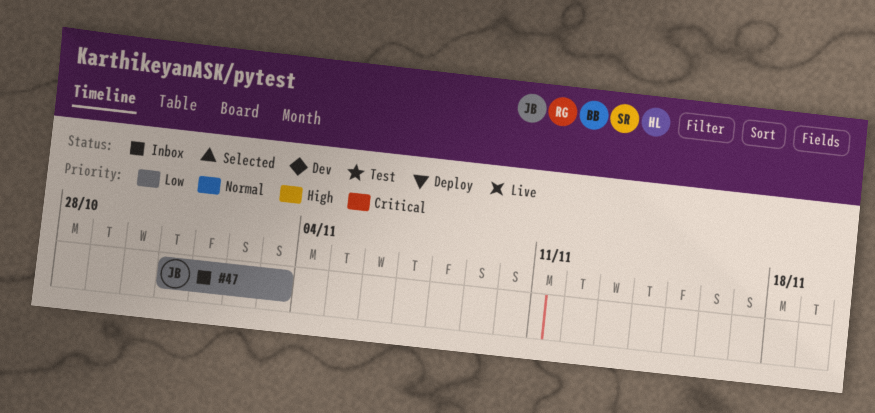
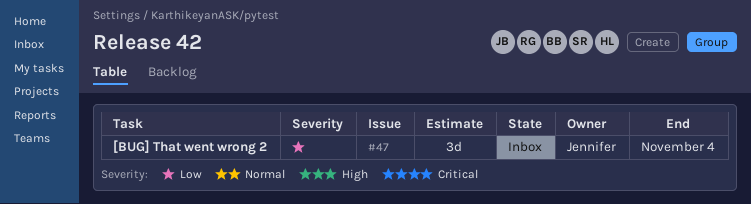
#47, due: Nov 3 -> Nov 4

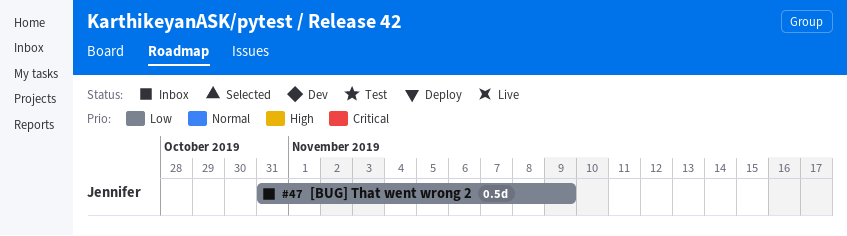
#47, estimate: 3d -> 0.5d
#47, due: Nov 4 -> Nov 9

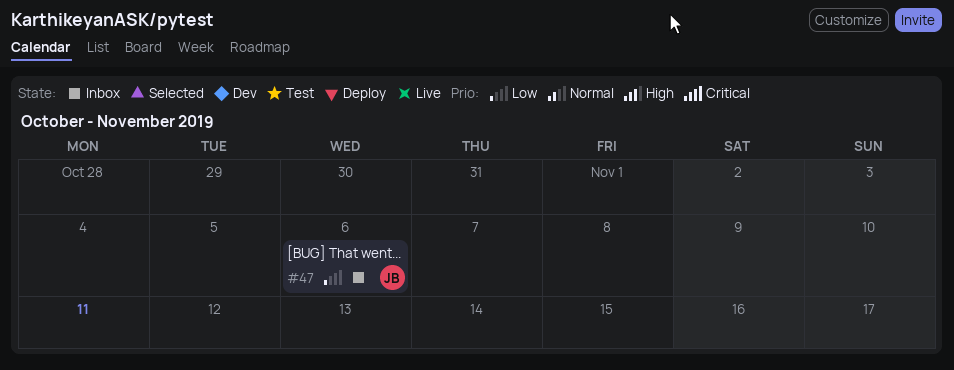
#47, due: Nov 9 -> Nov 6

